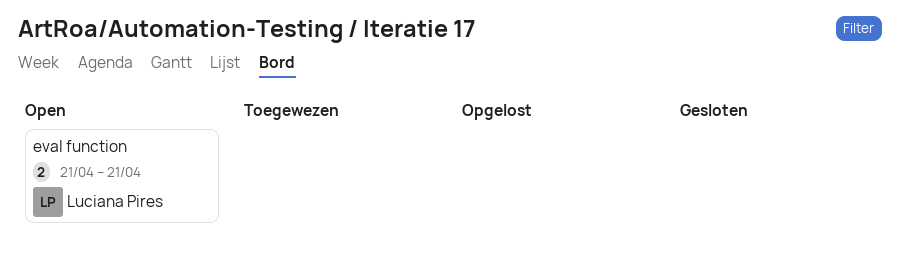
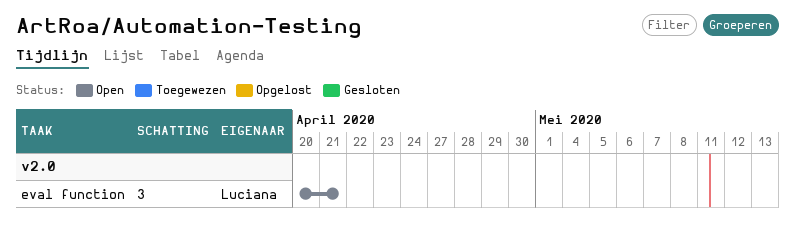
eval function, estimate: 2 -> 3
eval function, start: Apr 21 -> Apr 20

